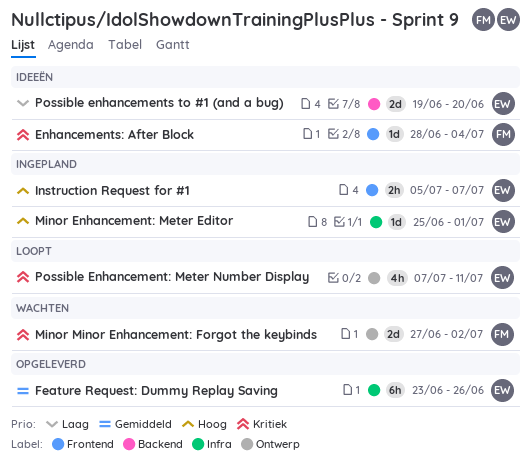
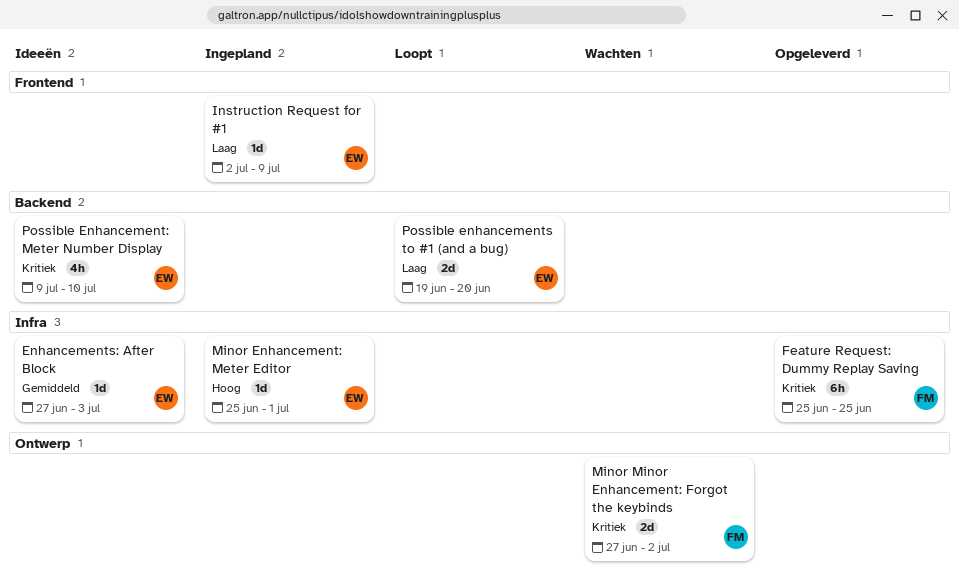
Enhancements: After Block, owner: FM -> EW
Enhancements: After Block, priority: Kritiek -> Gemiddeld
Enhancements: After Block, label: Frontend -> Infra
Enhancements: After Block, start: Jun 28 -> Jun 27
Enhancements: After Block, due: Jul 4 -> Jul 3
Feature Request: Dummy Replay Saving, owner: EW -> FM
Feature Request: Dummy Replay Saving, priority: Gemiddeld -> Kritiek
Feature Request: Dummy Replay Saving, start: Jun 23 -> Jun 25
Feature Request: Dummy Replay Saving, due: Jun 26 -> Jun 25
Instruction Request for #1, priority: Hoog -> Laag
Instruction Request for #1, estimate: 2h -> 1d
Instruction Request for #1, start: Jul 5 -> Jul 2
Instruction Request for #1, due: Jul 7 -> Jul 9
Possible Enhancement: Meter Number Display, status: Loopt -> Ideeën
Possible Enhancement: Meter Number Display, label: Ontwerp -> Backend
Possible Enhancement: Meter Number Display, start: Jul 7 -> Jul 9
Possible Enhancement: Meter Number Display, due: Jul 11 -> Jul 10
Possible enhancements to #1 (and a bug), status: Ideeën -> Loopt

